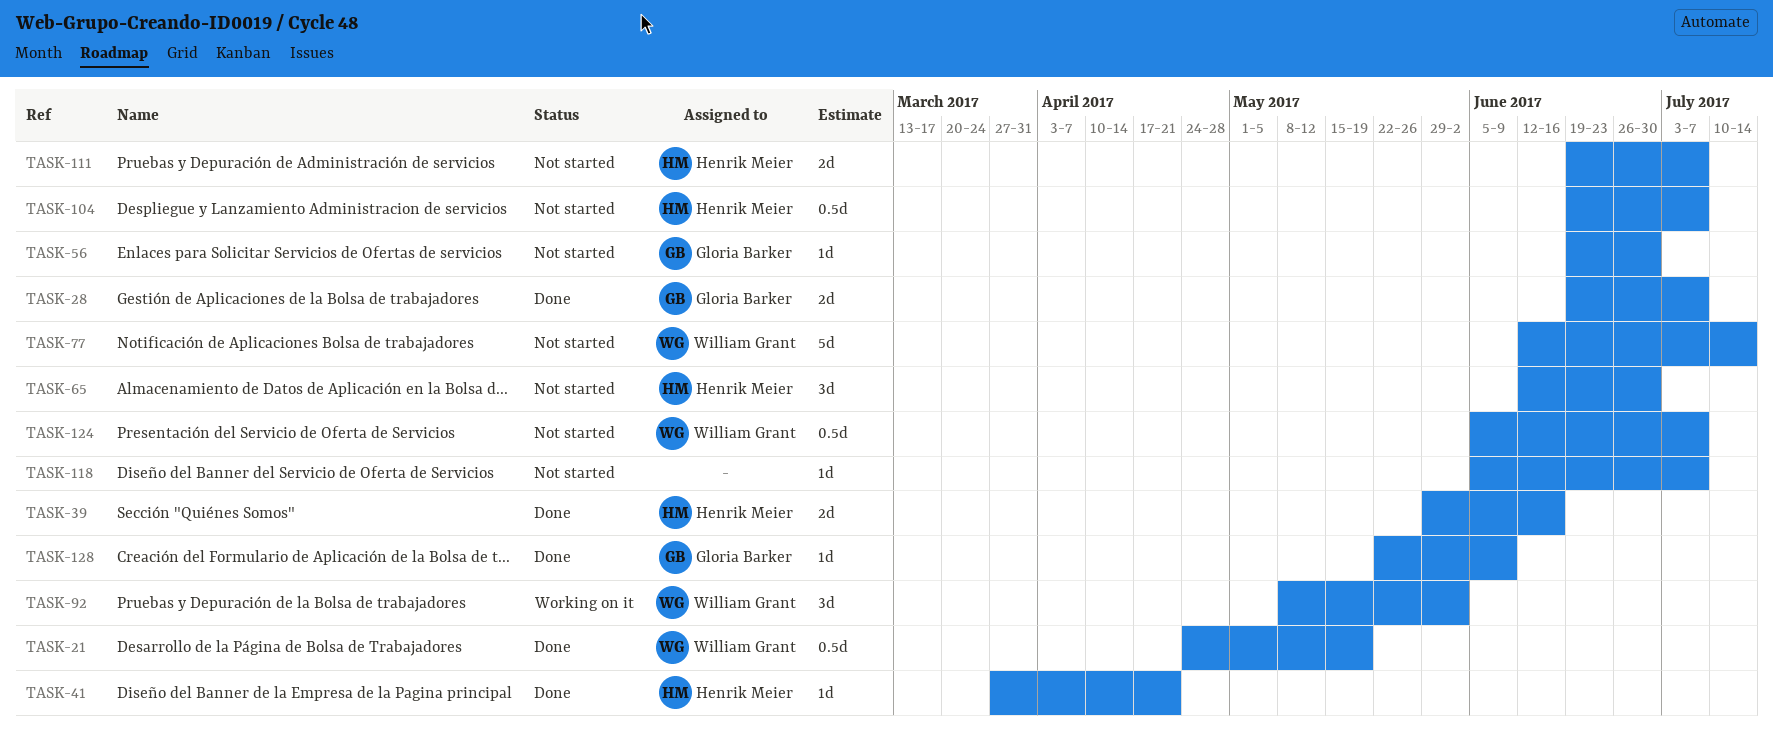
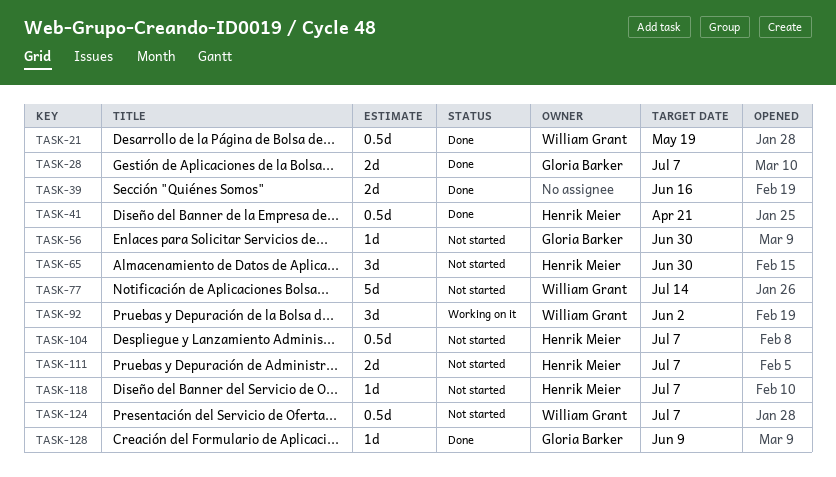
TASK-39, owner: Henrik Meier -> none
TASK-41, estimate: 1d -> 0.5d
TASK-118, owner: none -> Henrik Meier

